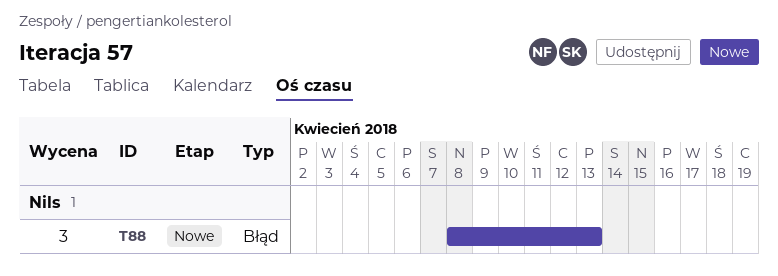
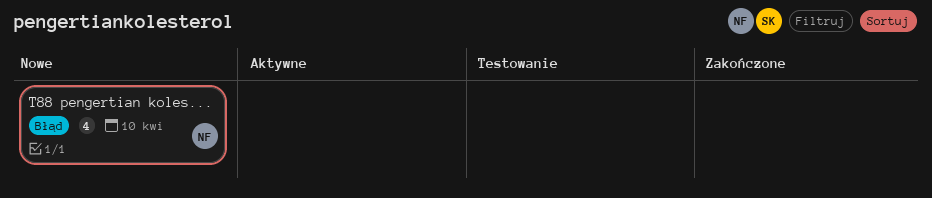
T88, estimate: 3 -> 4
T88, due: Apr 13 -> Apr 10

